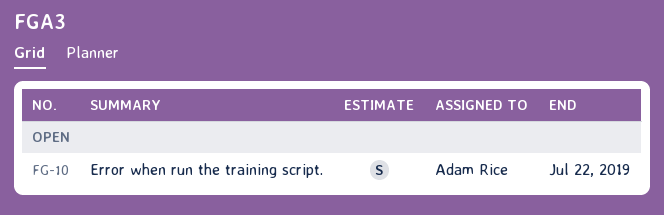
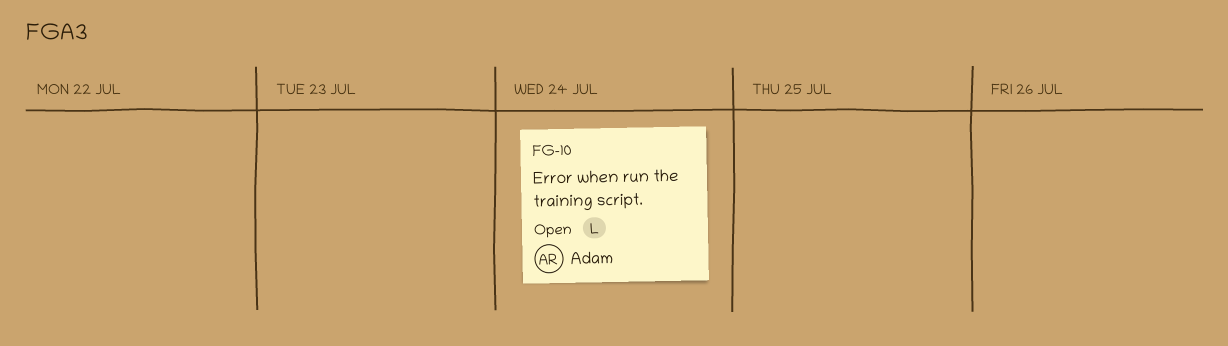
FG-10, estimate: S -> L
FG-10, due: Jul 22 -> Jul 24

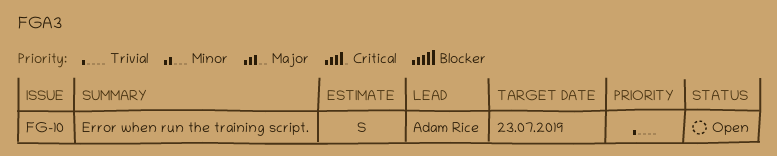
FG-10, estimate: L -> S
FG-10, due: Jul 24 -> Jul 23

